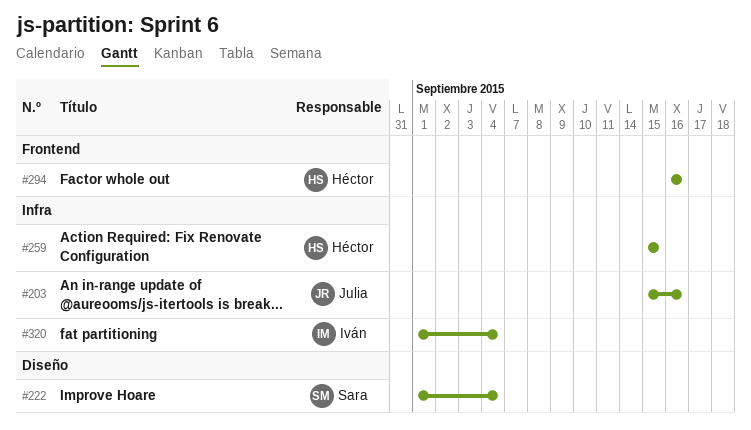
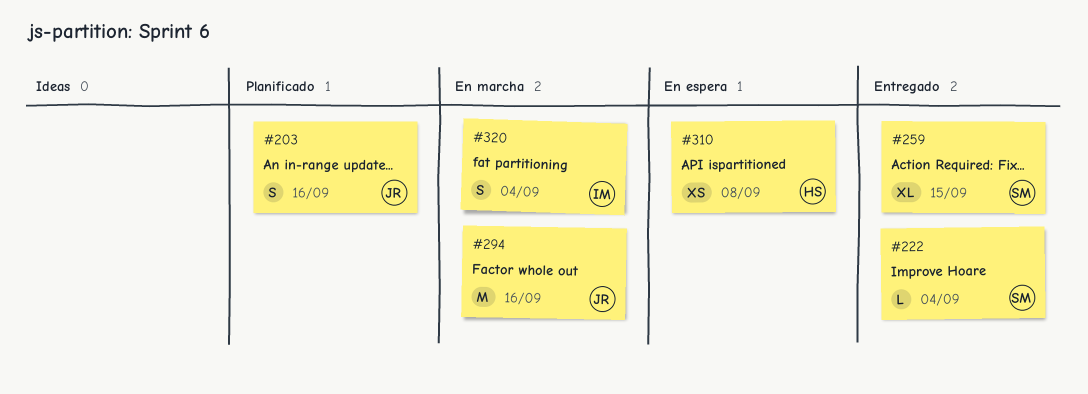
#259, owner: Héctor -> Sara
#294, owner: Héctor -> Julia
#310: none -> present

